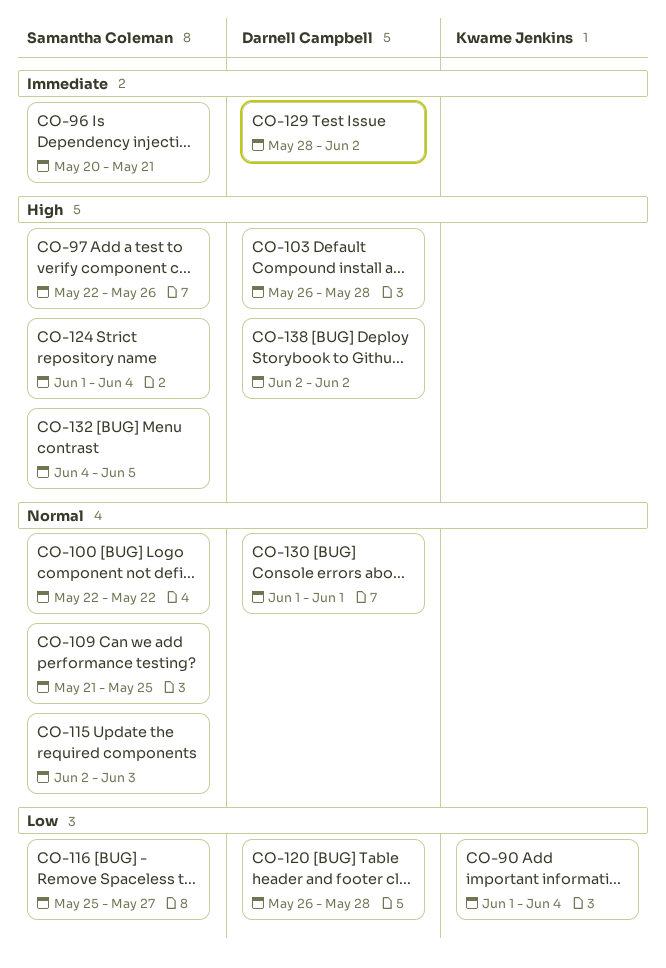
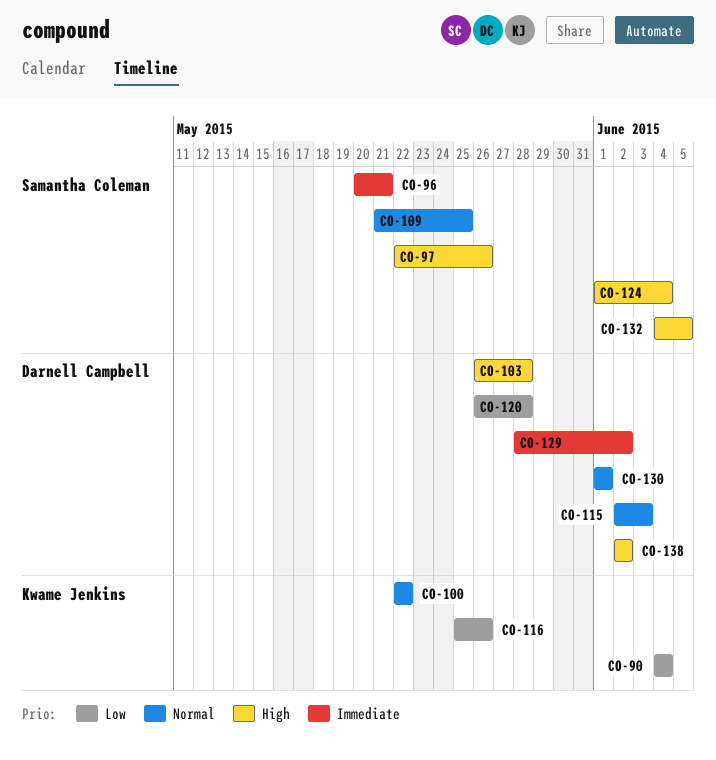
CO-90, start: Jun 1 -> Jun 4
CO-100, owner: Samantha Coleman -> Kwame Jenkins
CO-115, owner: Samantha Coleman -> Darnell Campbell
CO-116, owner: Samantha Coleman -> Kwame Jenkins
CO-116, due: May 27 -> May 26

